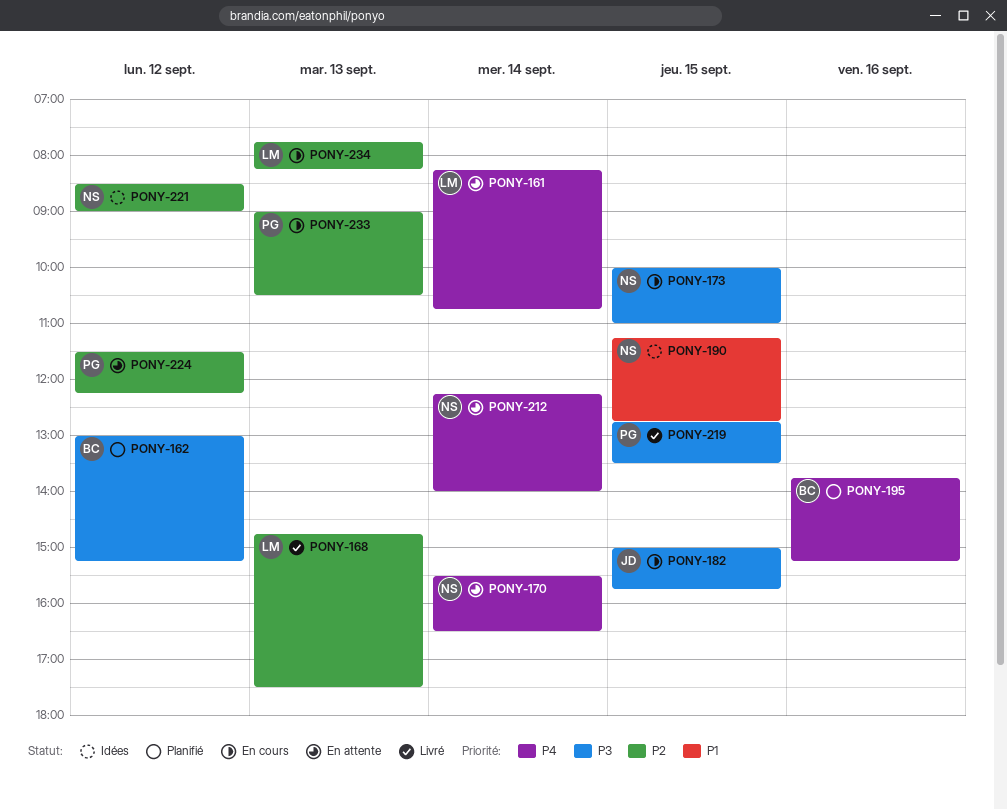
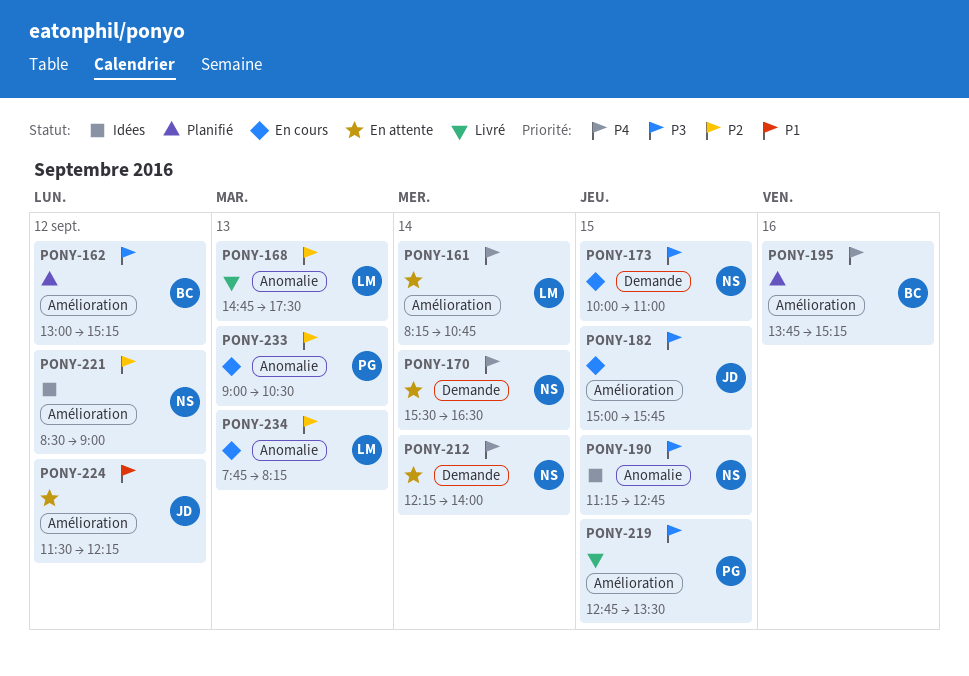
PONY-190, priority: P1 -> P3
PONY-224, owner: PG -> JD
PONY-224, priority: P2 -> P1

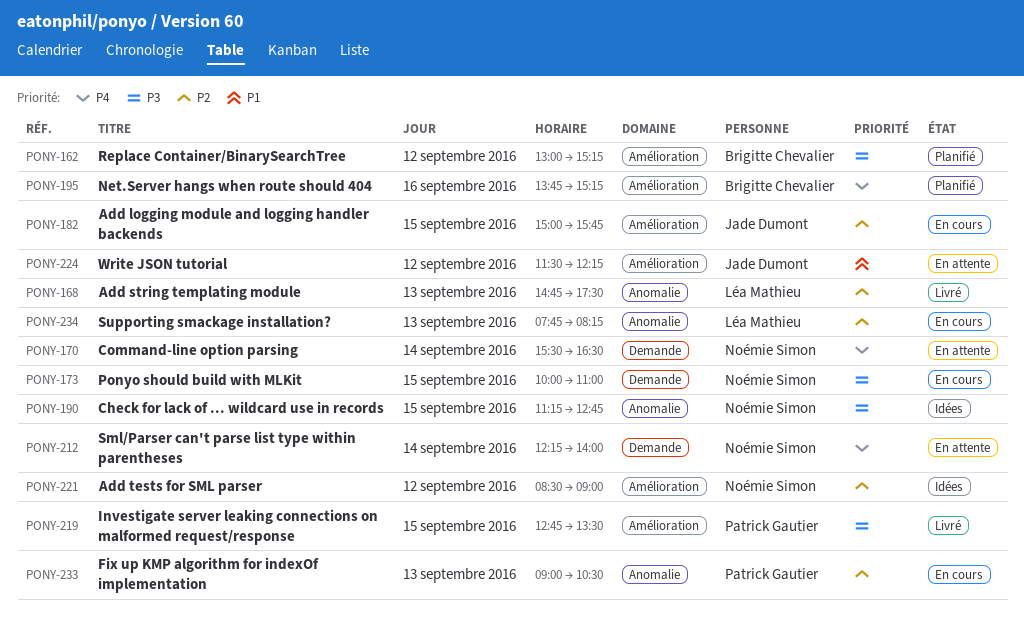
PONY-161: present -> none
PONY-182, priority: P3 -> P2

